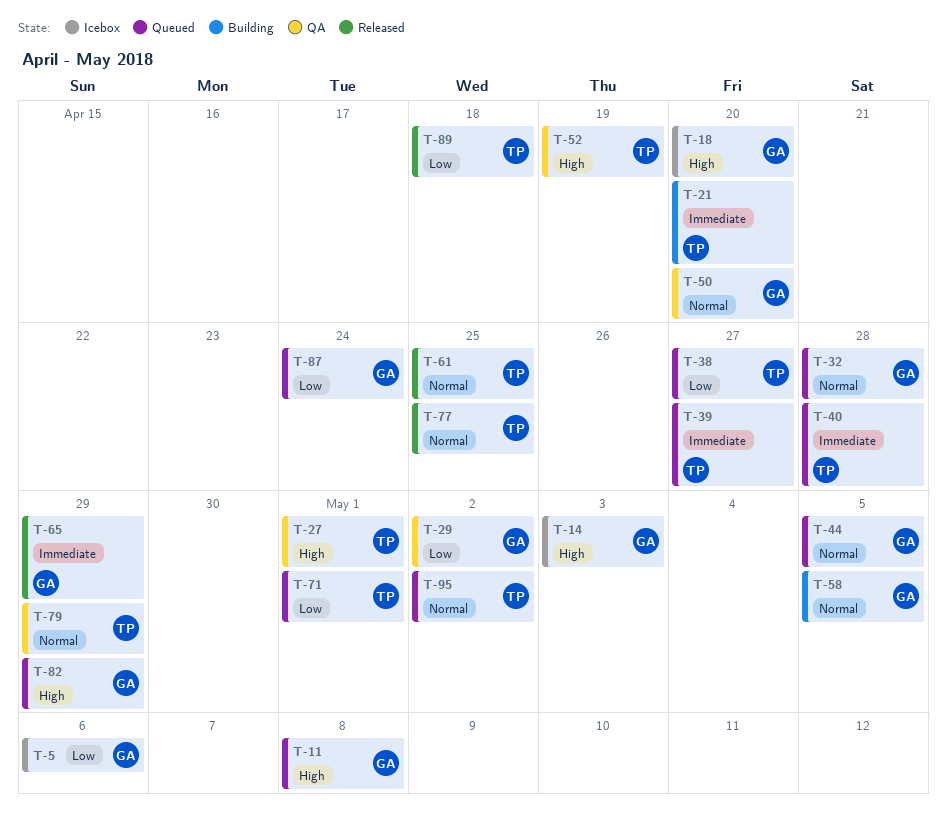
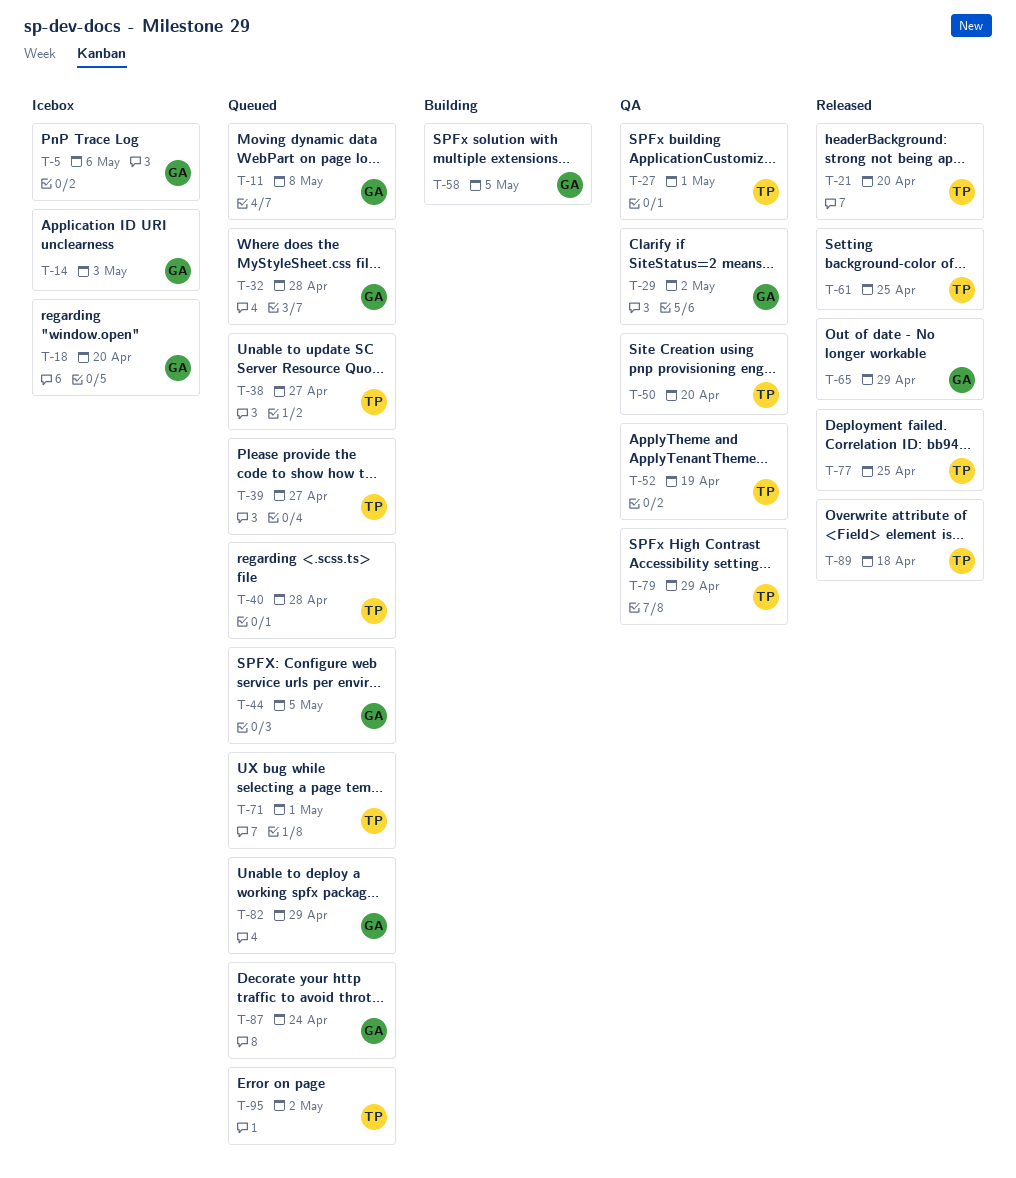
T-21, status: Building -> Released
T-50, owner: GA -> TP

